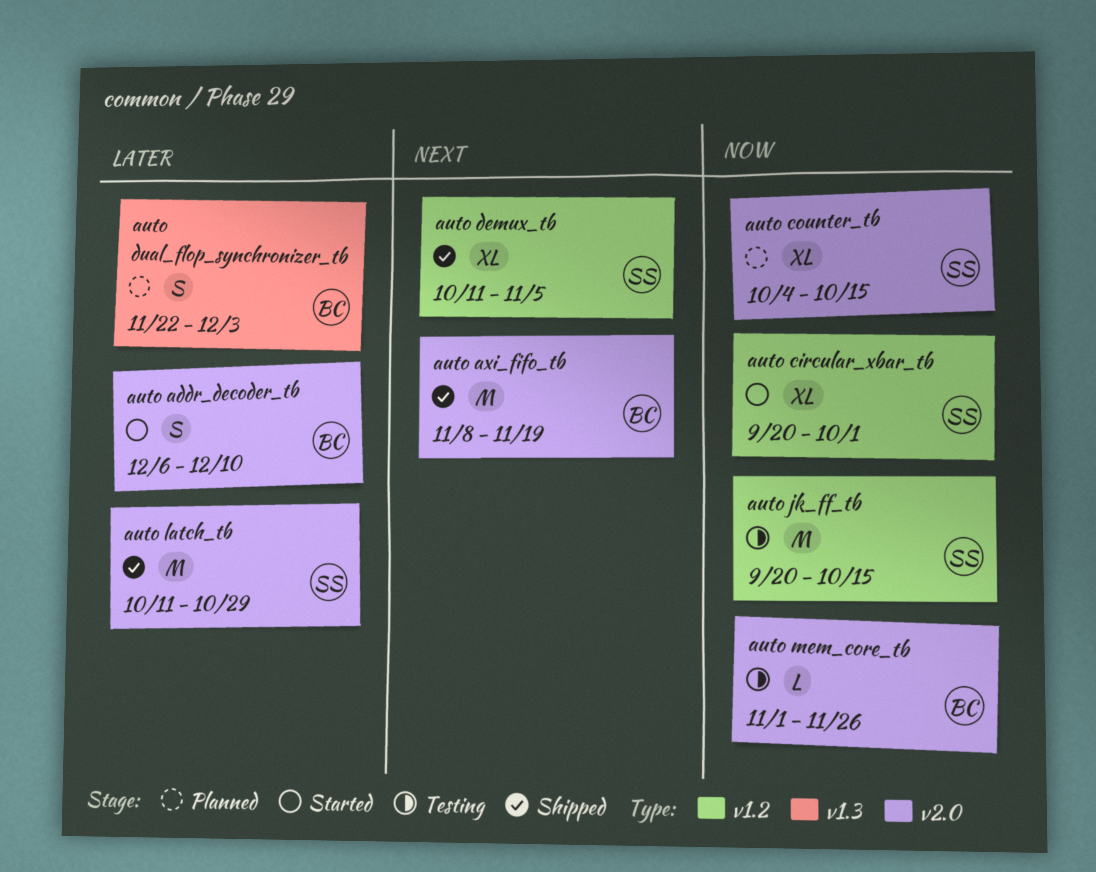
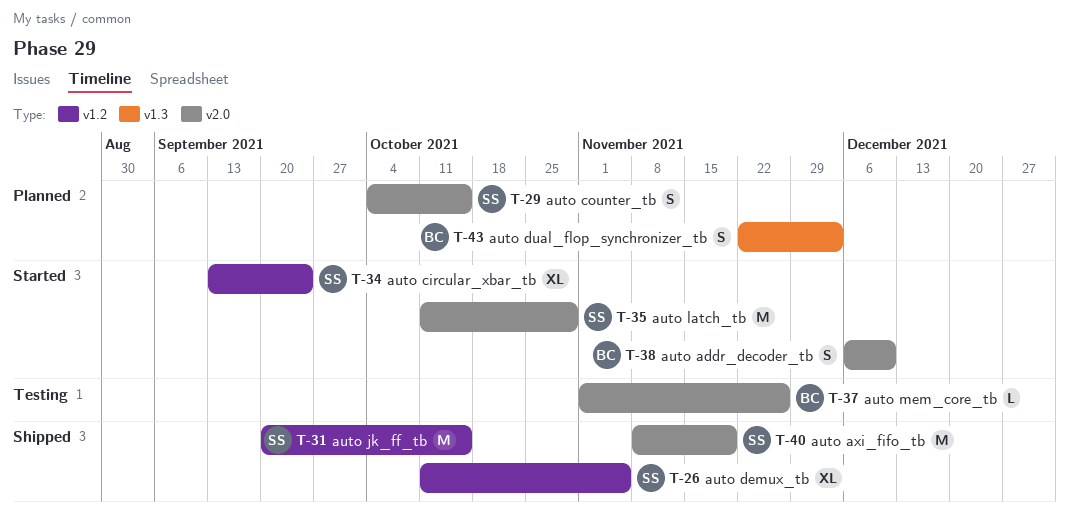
auto axi_fifo_tb, owner: BC -> SS
auto circular_xbar_tb, start: Sep 20 -> Sep 13
auto circular_xbar_tb, due: Oct 1 -> Sep 24
auto counter_tb, estimate: XL -> S
auto jk_ff_tb, status: Testing -> Shipped
auto latch_tb, status: Shipped -> Started

